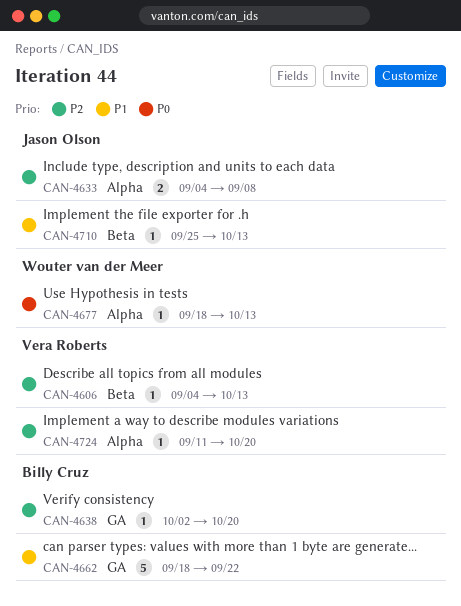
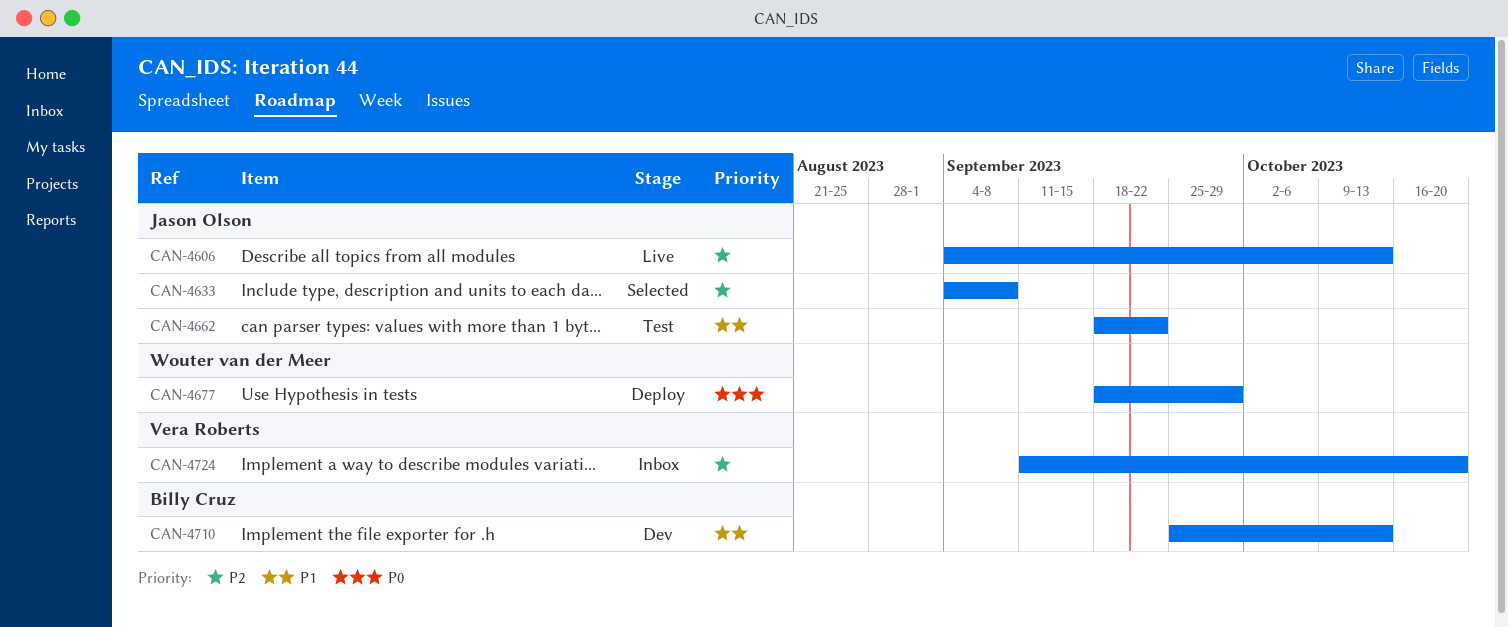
CAN-4606, owner: Vera Roberts -> Jason Olson
CAN-4638: present -> none
CAN-4662, owner: Billy Cruz -> Jason Olson
CAN-4677, due: Oct 13 -> Sep 29
CAN-4710, owner: Jason Olson -> Billy Cruz

